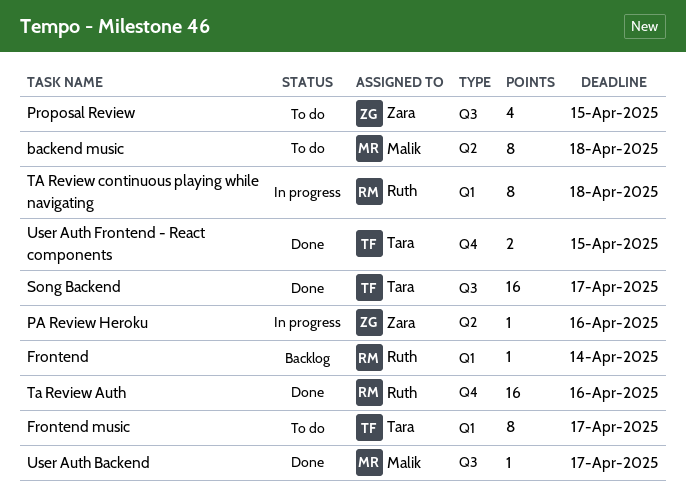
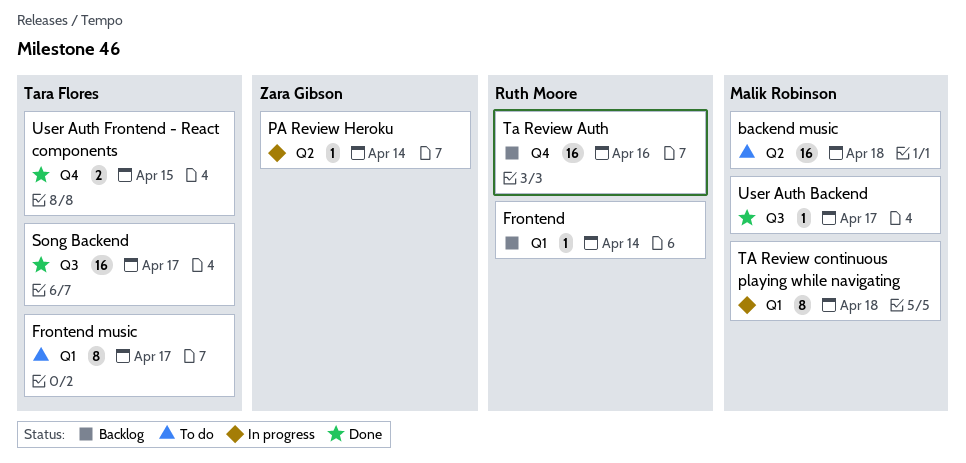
backend music, estimate: 8 -> 16
PA Review Heroku, due: Apr 16 -> Apr 14
Proposal Review: present -> none
Ta Review Auth, status: Done -> Backlog
TA Review continuous playing while navigating, owner: Ruth Moore -> Malik Robinson

